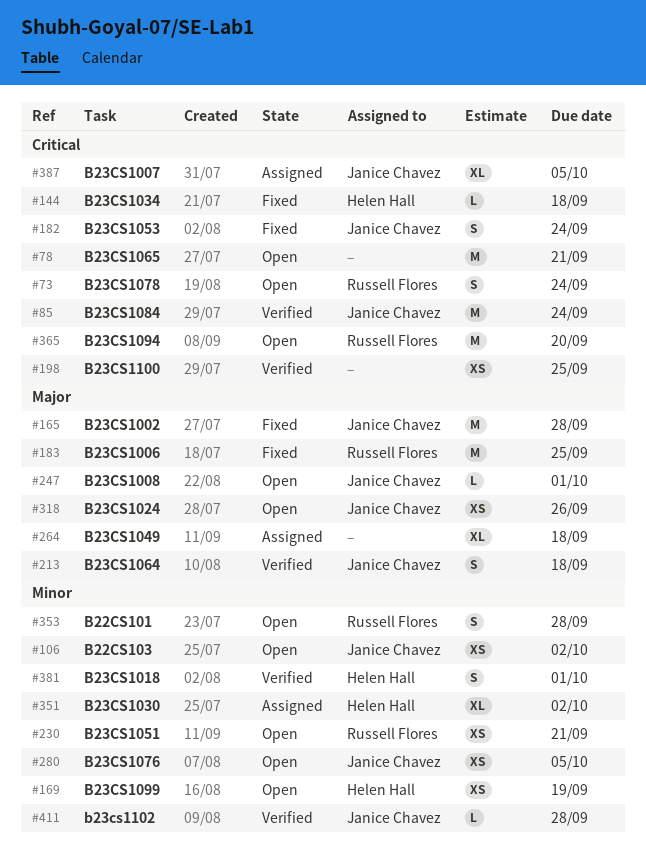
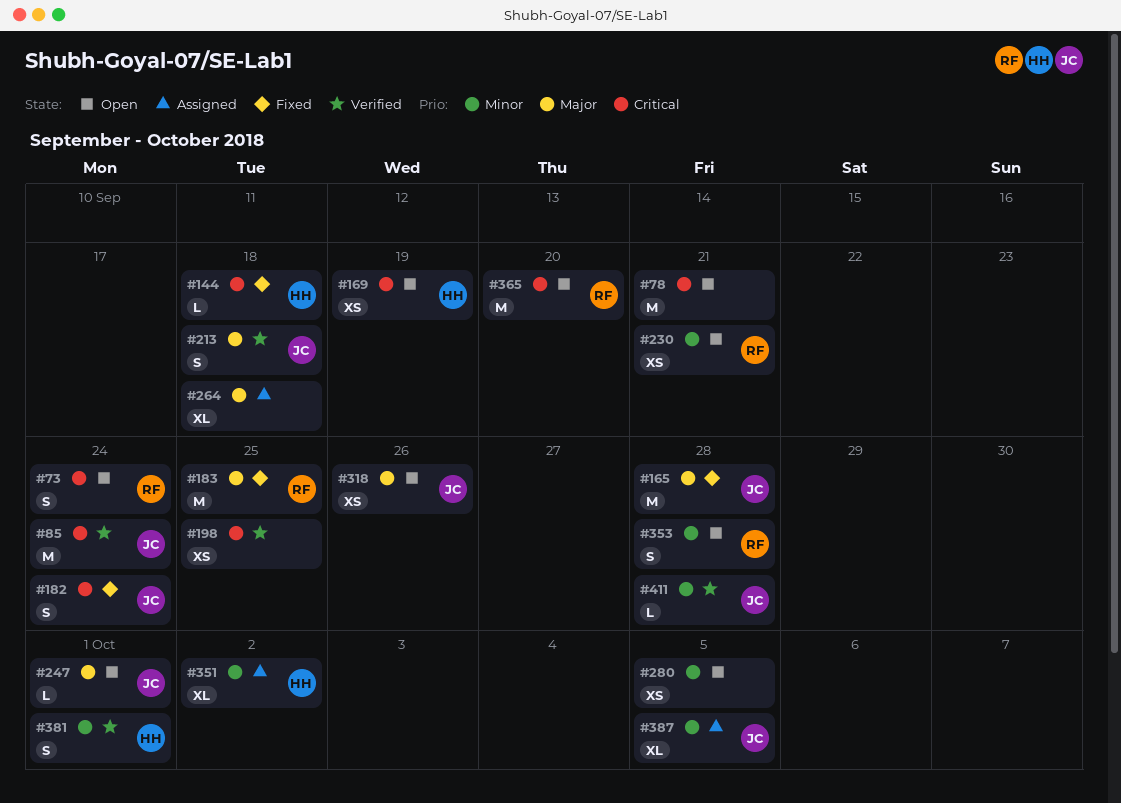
#106: present -> none
#169, priority: Minor -> Critical
#280, owner: Janice Chavez -> none
#387, priority: Critical -> Minor

